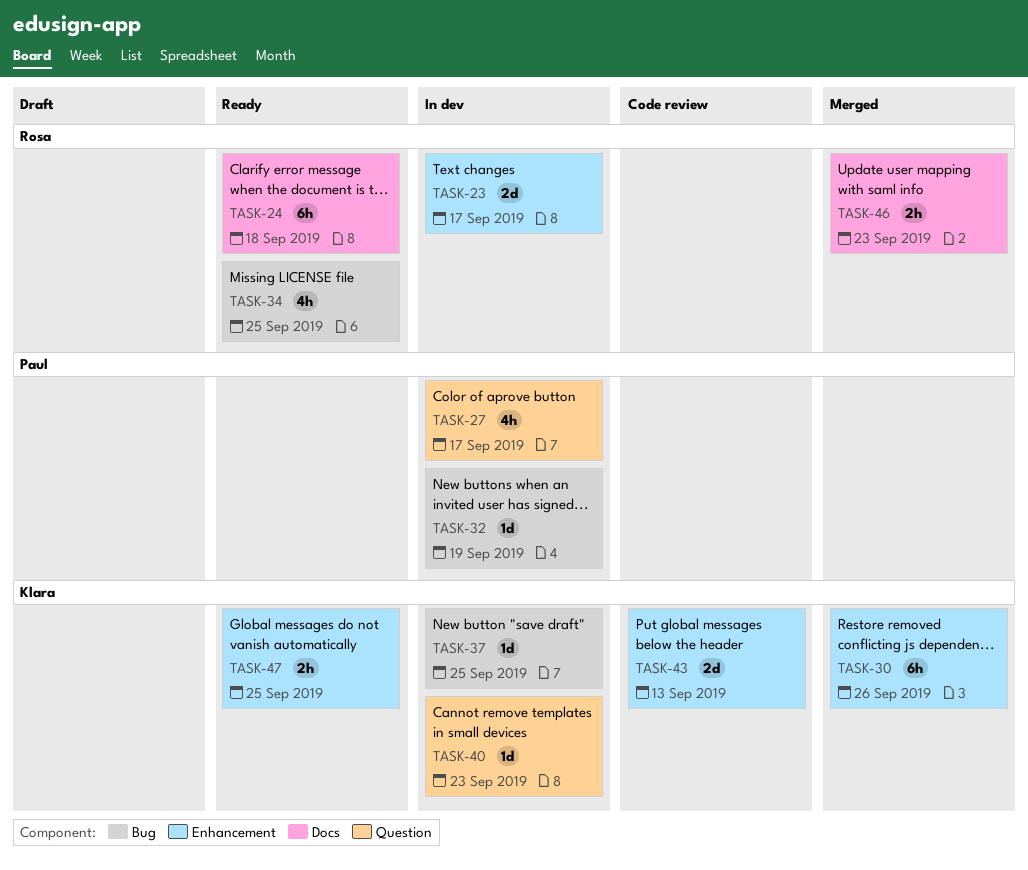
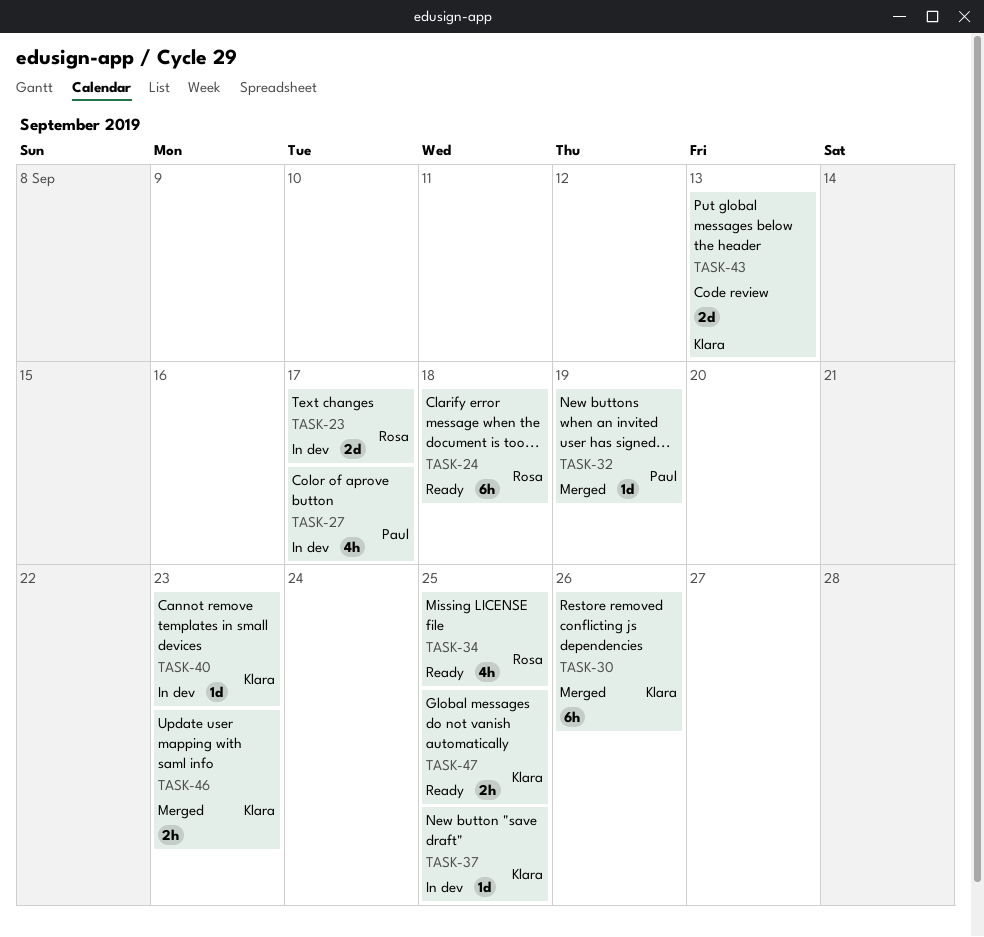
TASK-32, status: In dev -> Merged
TASK-46, owner: Rosa -> Klara

